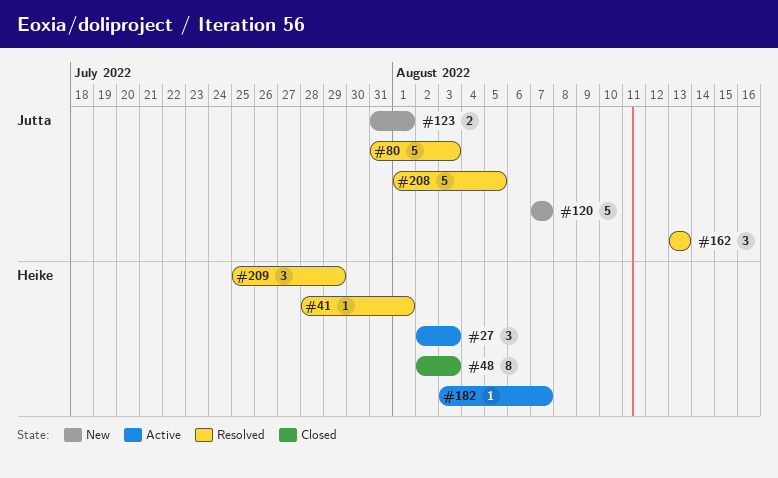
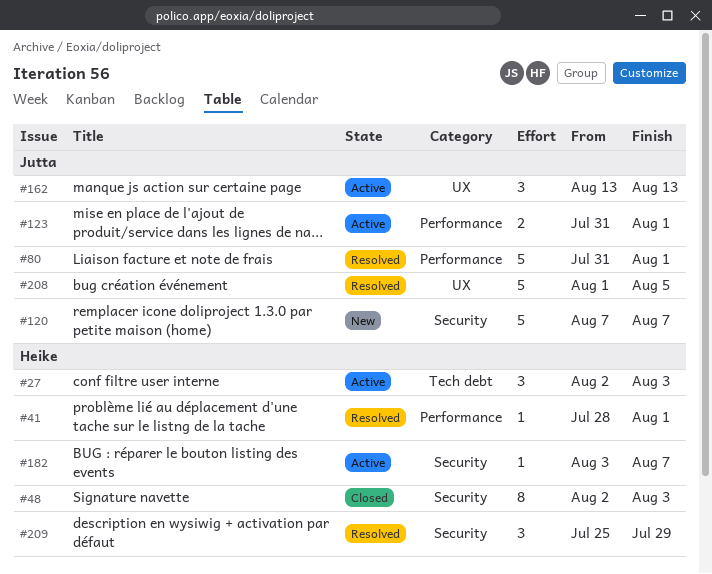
#80, due: Aug 3 -> Aug 1
#123, status: New -> Active
#162, status: Resolved -> Active

